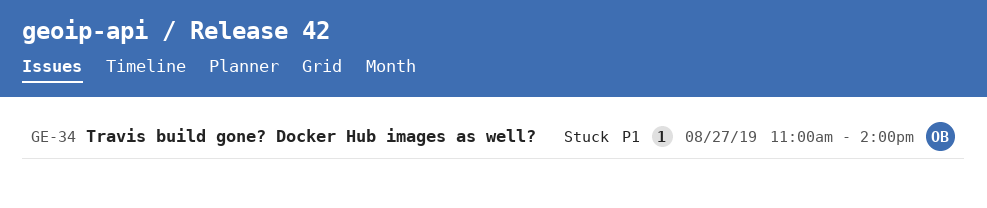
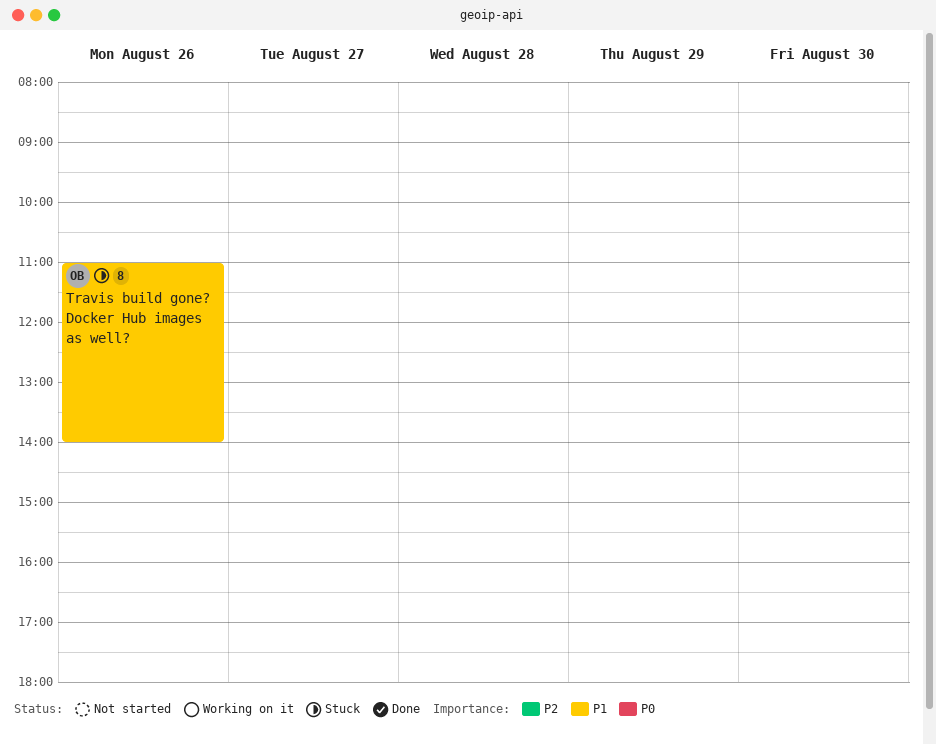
Travis build gone? Docker Hub images as well?, estimate: 1 -> 8
Travis build gone? Docker Hub images as well?, day: Aug 27 -> Aug 26

